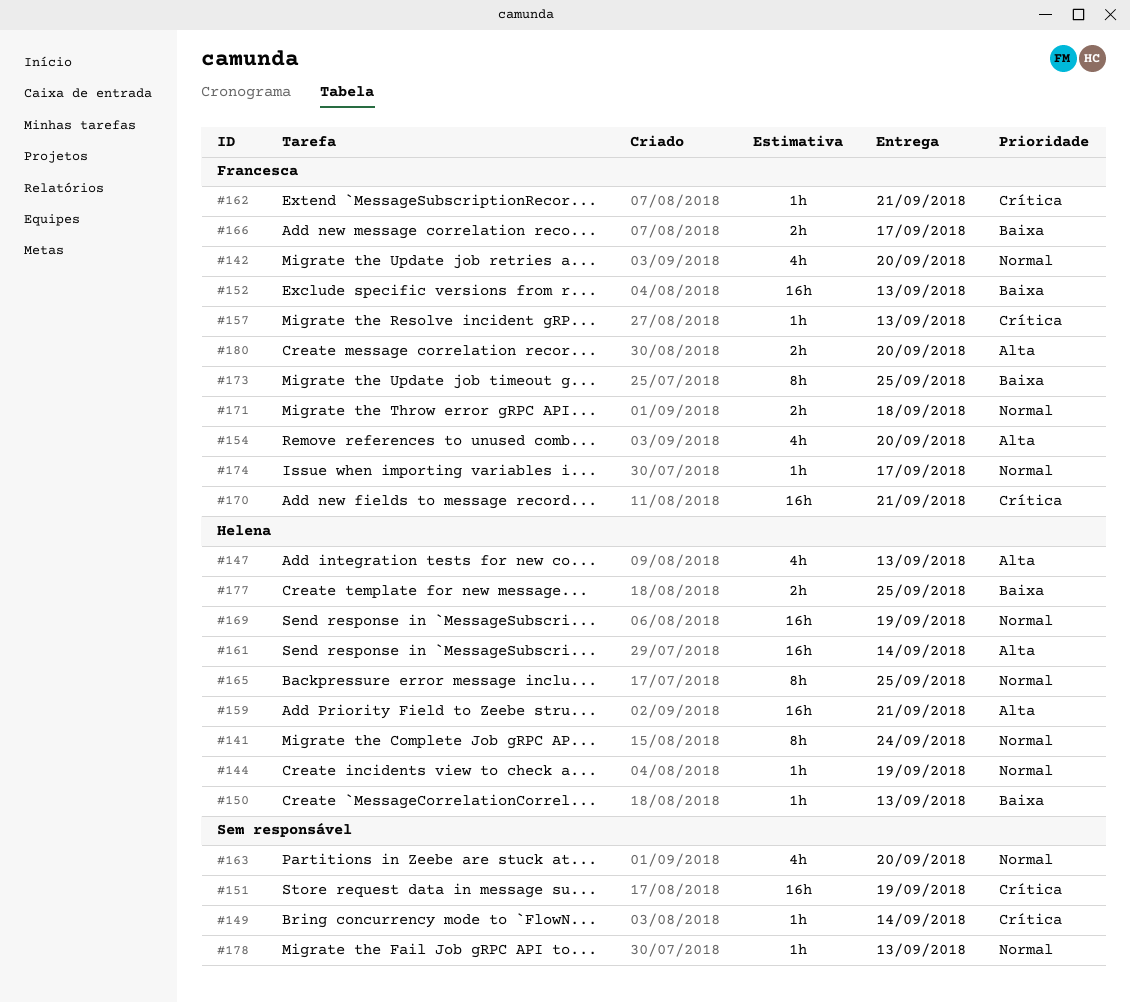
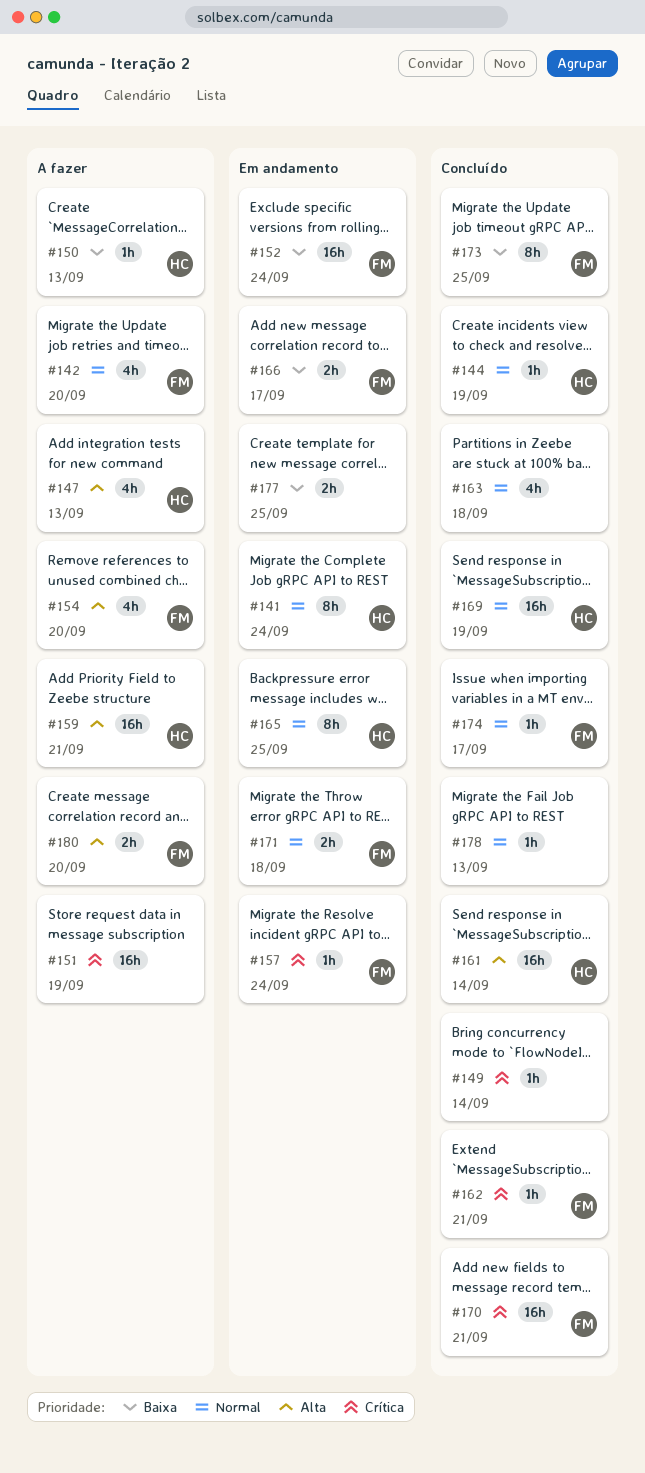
#152, due: Sep 13 -> Sep 24
#157, due: Sep 13 -> Sep 24
#163, due: Sep 20 -> Sep 18
#177, owner: Helena -> none

